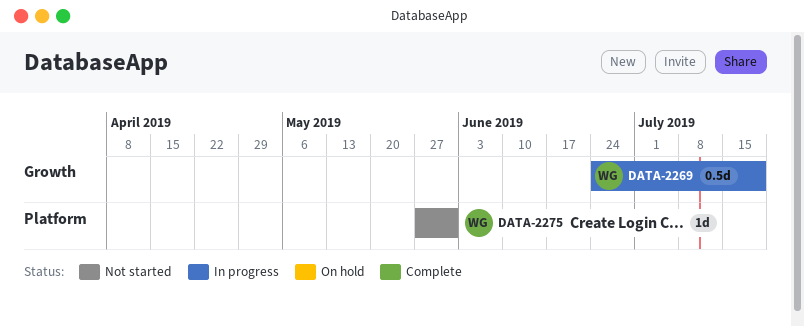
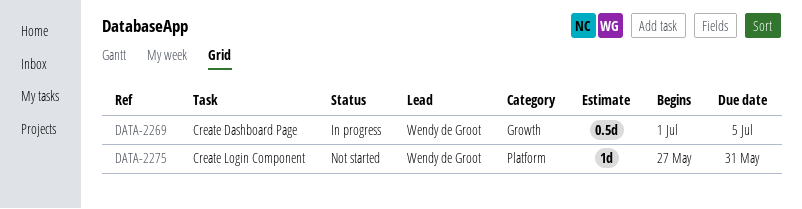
DATA-2269, start: Jun 24 -> Jul 1
DATA-2269, due: Jul 19 -> Jul 5

